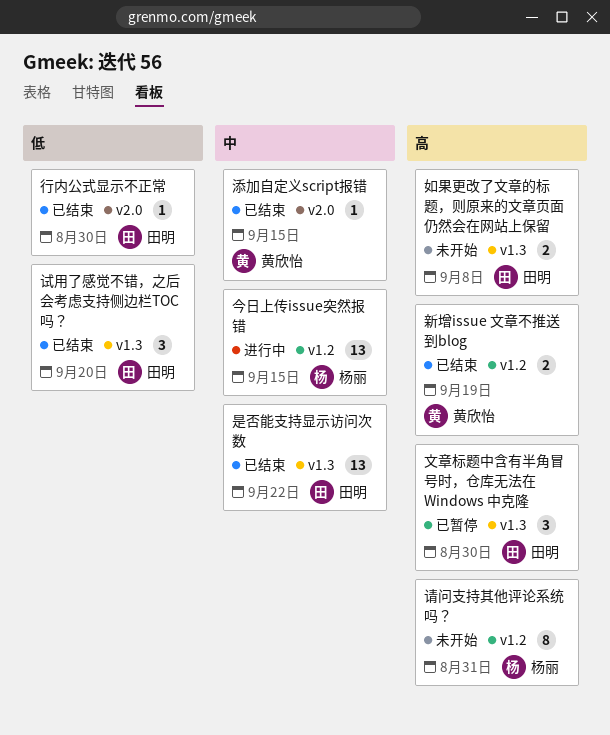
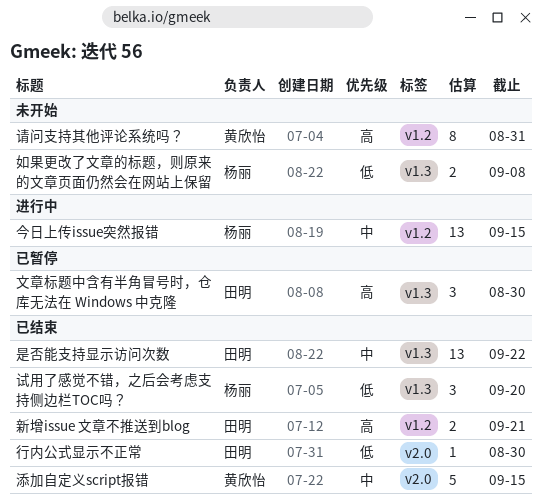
如果更改了文章的标题，则原来的文章页面仍然会在网站上保留, owner: 田明 -> 杨丽
如果更改了文章的标题，则原来的文章页面仍然会在网站上保留, priority: 高 -> 低
新增issue 文章不推送到blog, owner: 黄欣怡 -> 田明
新增issue 文章不推送到blog, due: Sep 19 -> Sep 21
添加自定义script报错, estimate: 1 -> 5
试用了感觉不错，之后会考虑支持侧边栏TOC吗？, owner: 田明 -> 杨丽
请问支持其他评论系统吗？, owner: 杨丽 -> 黄欣怡

